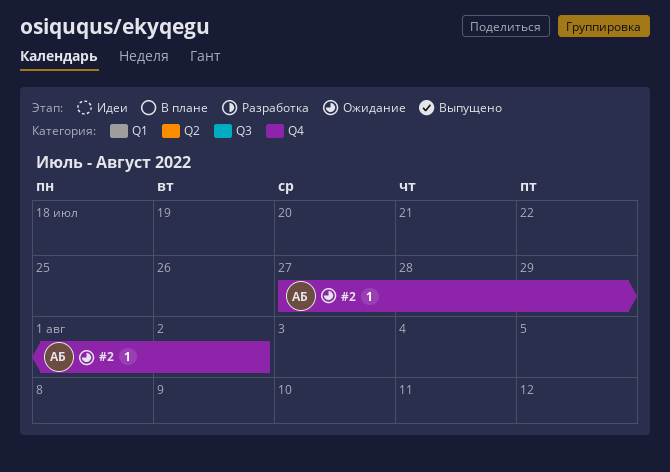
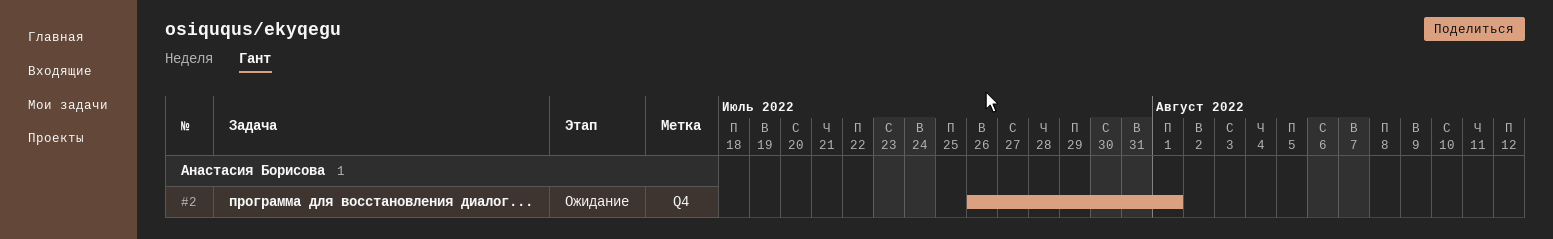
#2, start: Jul 27 -> Jul 26
#2, due: Aug 2 -> Aug 1

